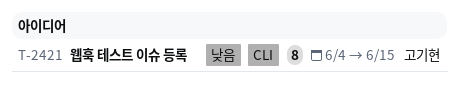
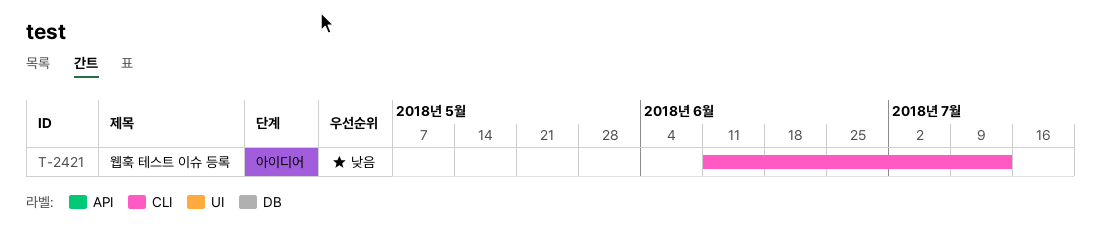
T-2421, start: Jun 4 -> Jun 11
T-2421, due: Jun 15 -> Jul 13

